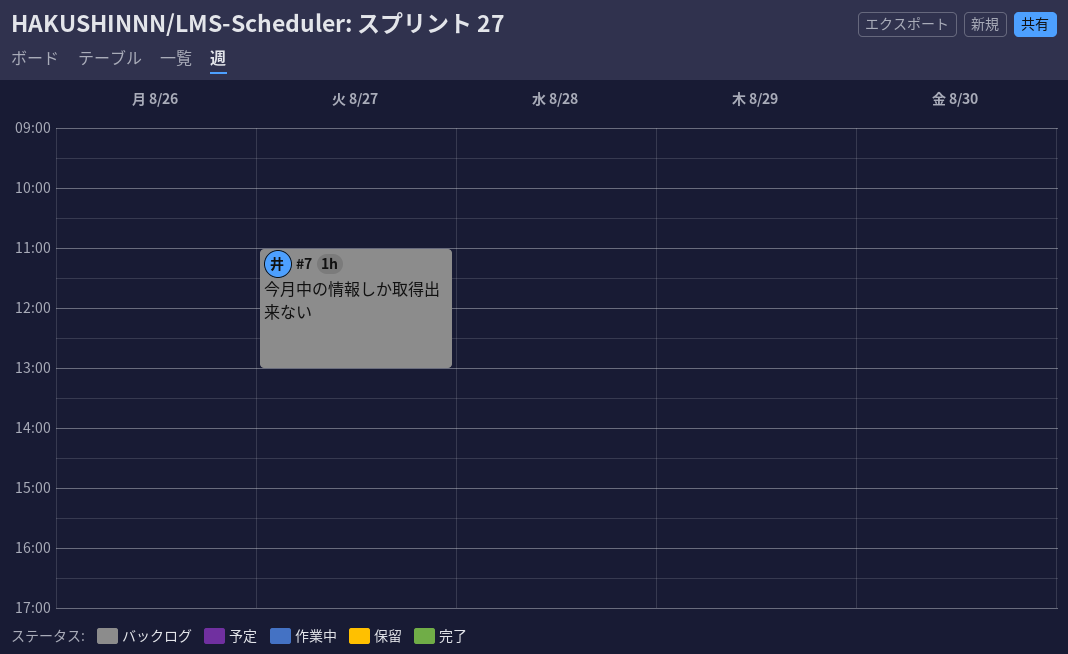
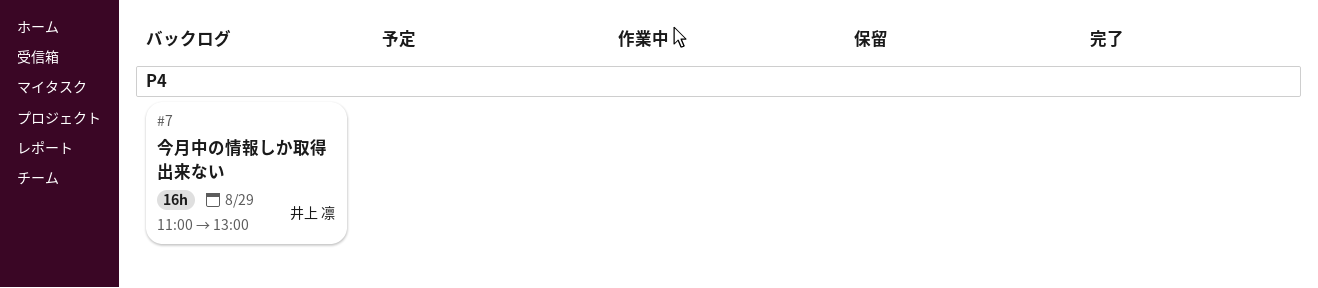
#7, estimate: 1h -> 16h
#7, day: Aug 27 -> Aug 29

